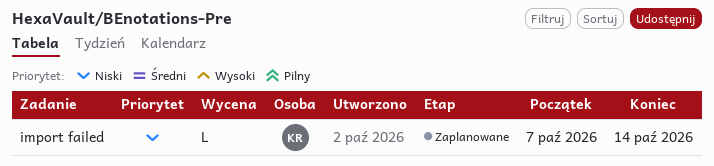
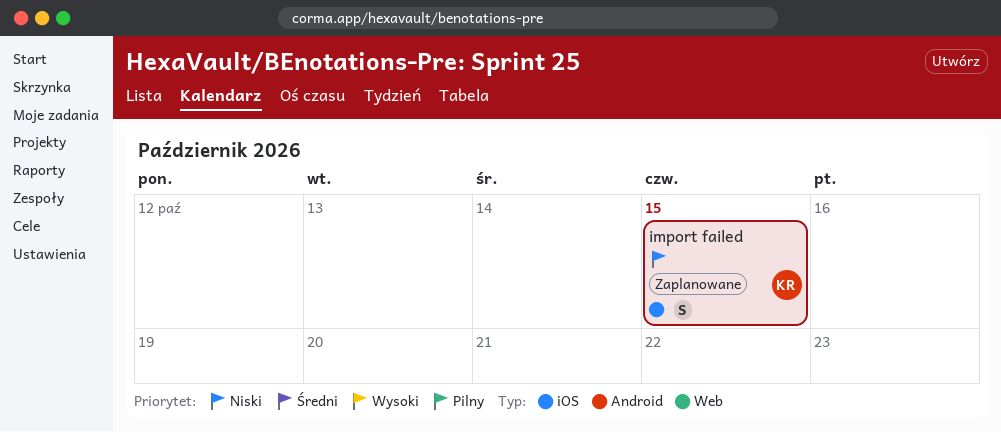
import failed, estimate: L -> S
import failed, due: Oct 14 -> Oct 15

